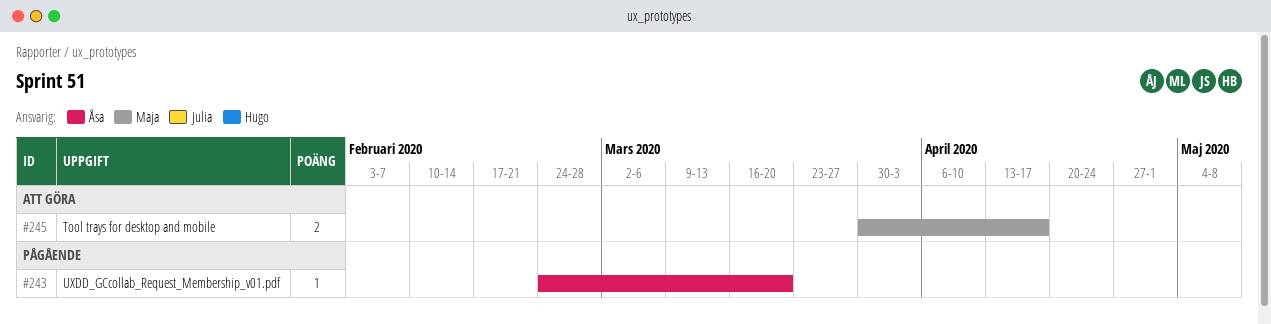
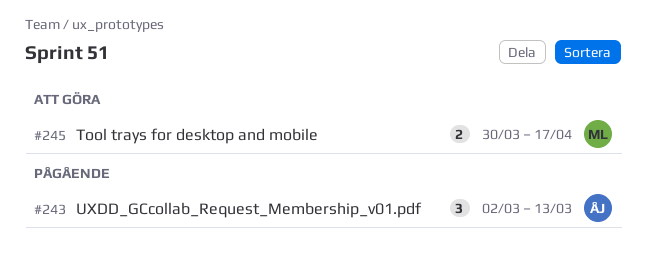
#243, estimate: 1 -> 3
#243, start: Feb 24 -> Mar 2
#243, due: Mar 20 -> Mar 13

